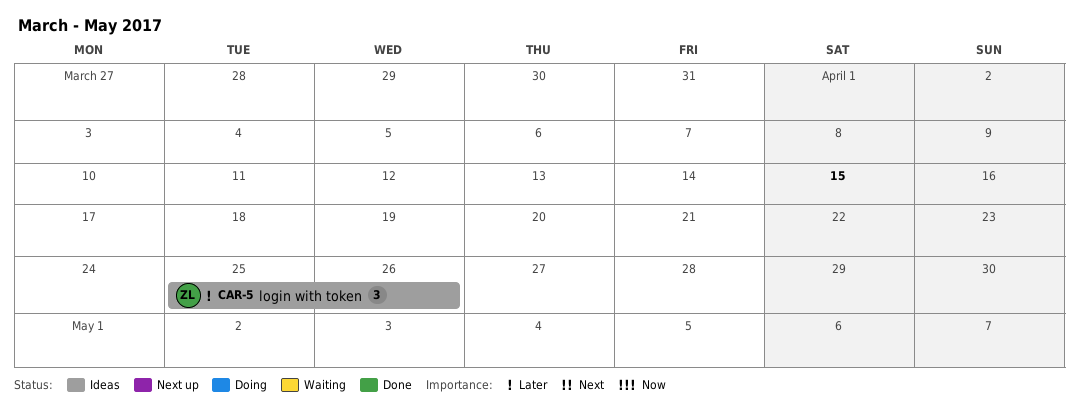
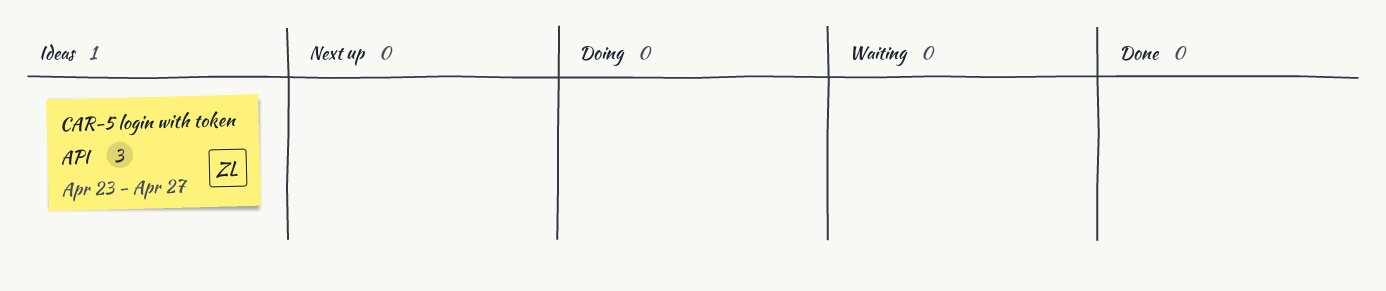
CAR-5, start: Apr 25 -> Apr 23
CAR-5, due: Apr 26 -> Apr 27

